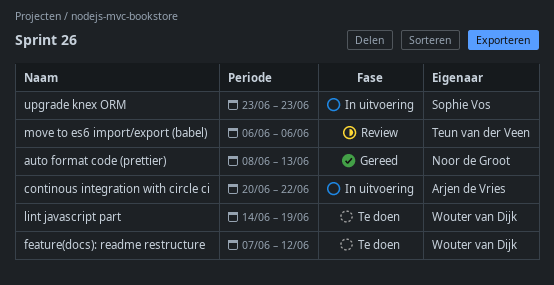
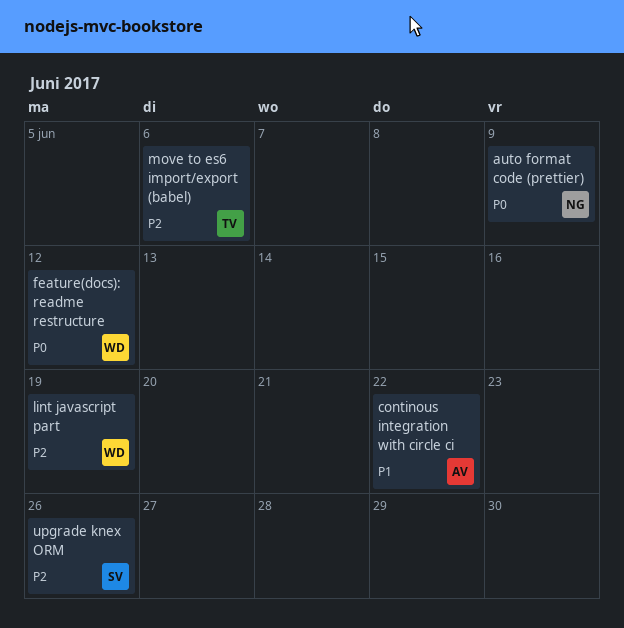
auto format code (prettier), due: Jun 13 -> Jun 9
upgrade knex ORM, due: Jun 23 -> Jun 26

